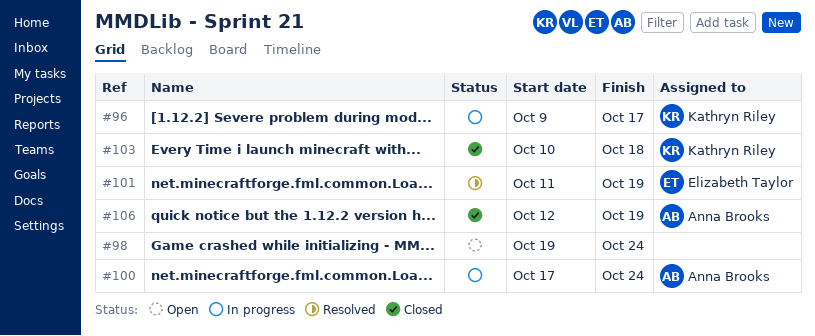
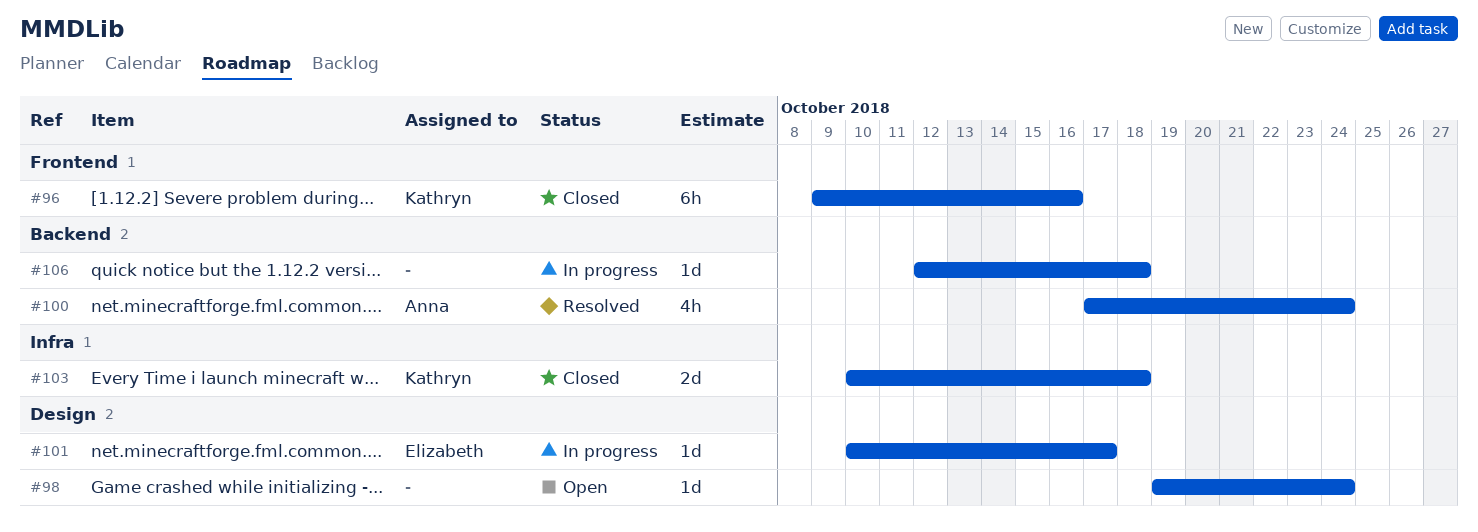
#96, status: In progress -> Closed
#96, due: Oct 17 -> Oct 16
#100, status: In progress -> Resolved
#101, status: Resolved -> In progress
#101, start: Oct 11 -> Oct 10
#101, due: Oct 19 -> Oct 17
#106, status: Closed -> In progress
#106, owner: Anna Brooks -> none
#106, due: Oct 19 -> Oct 18

